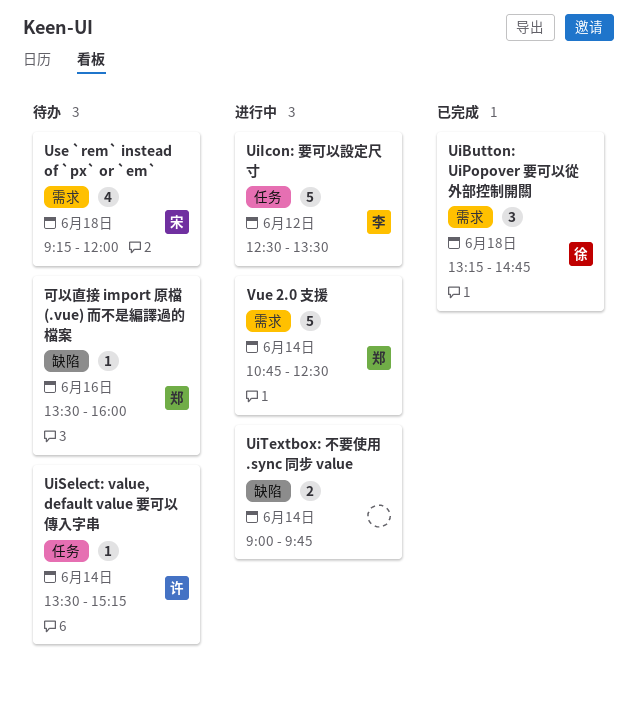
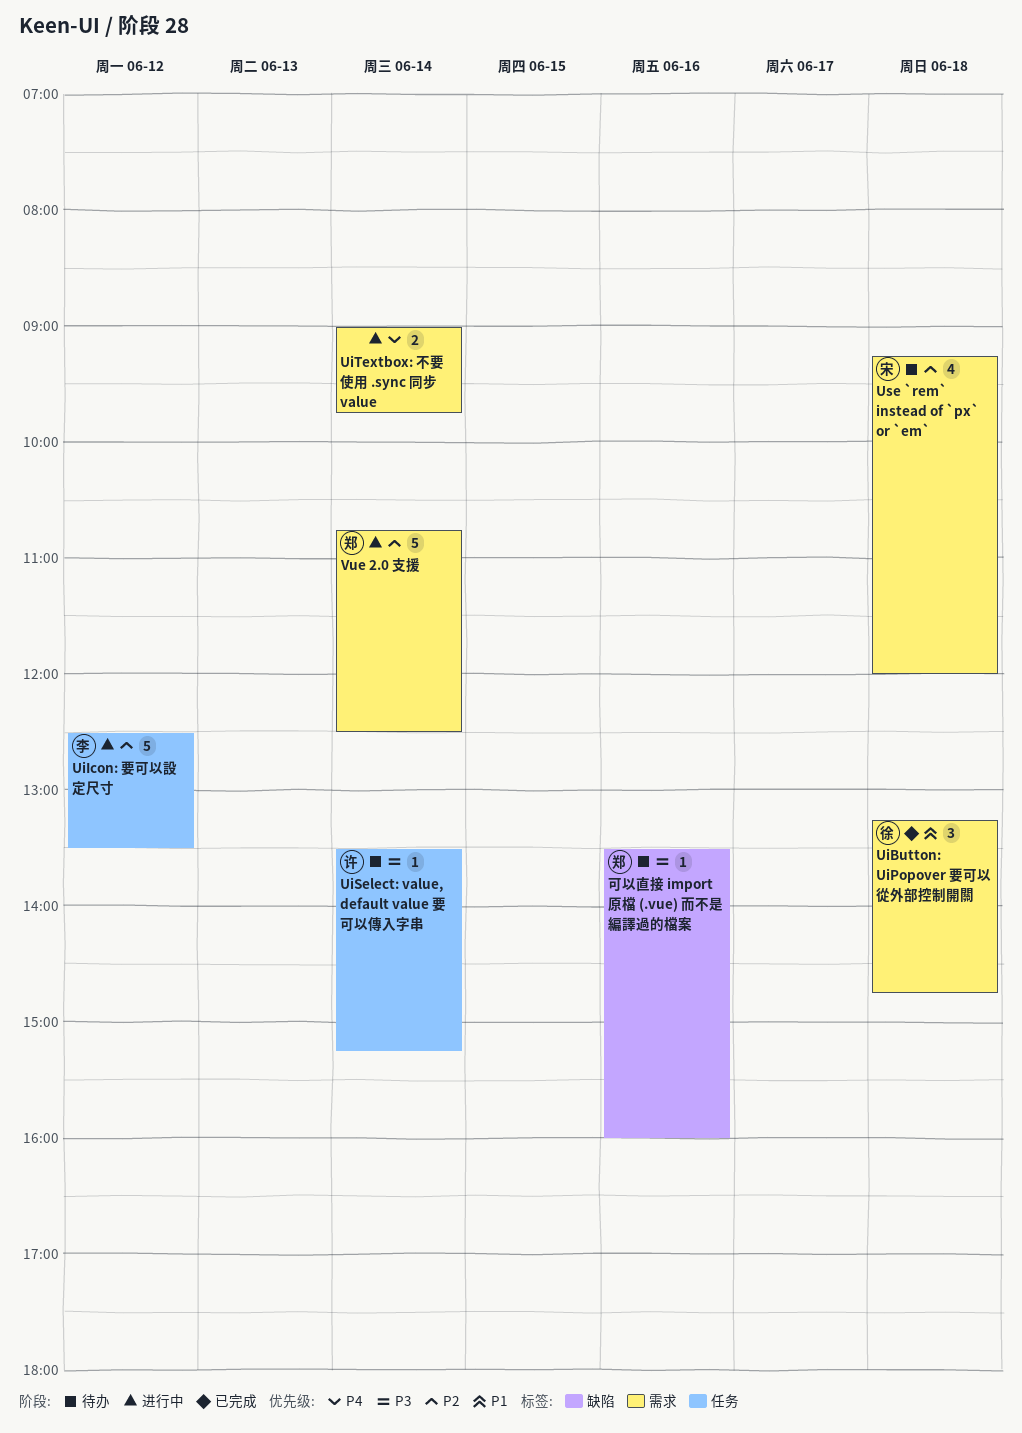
UiTextbox: 不要使用 .sync 同步 value, label: 缺陷 -> 需求

